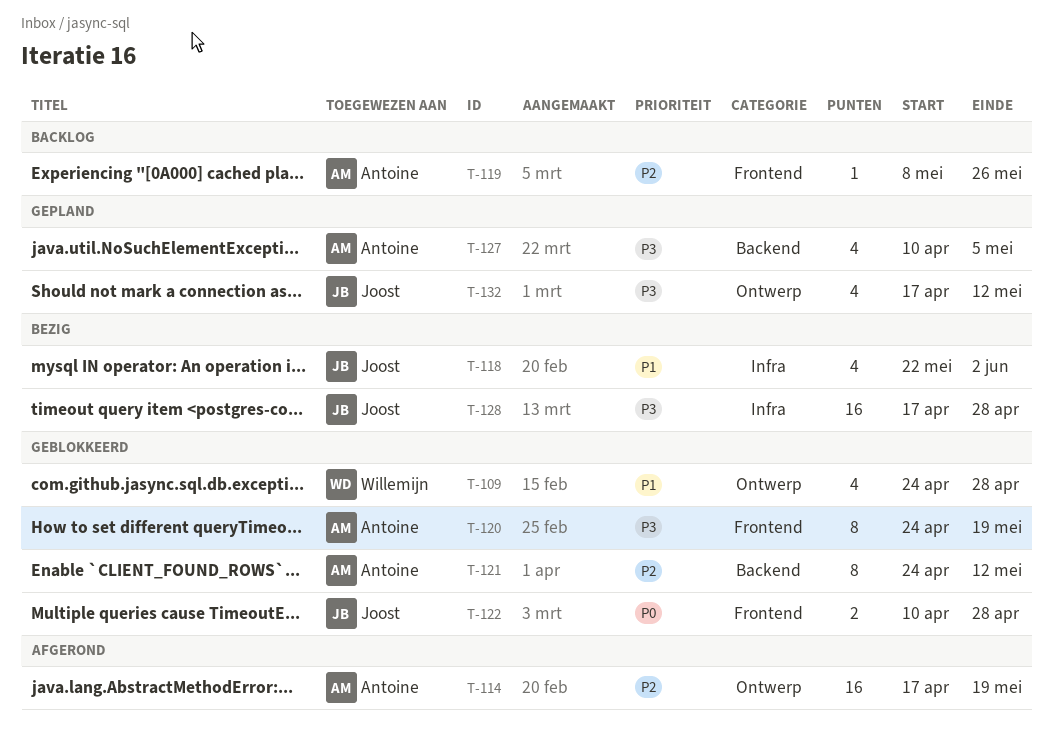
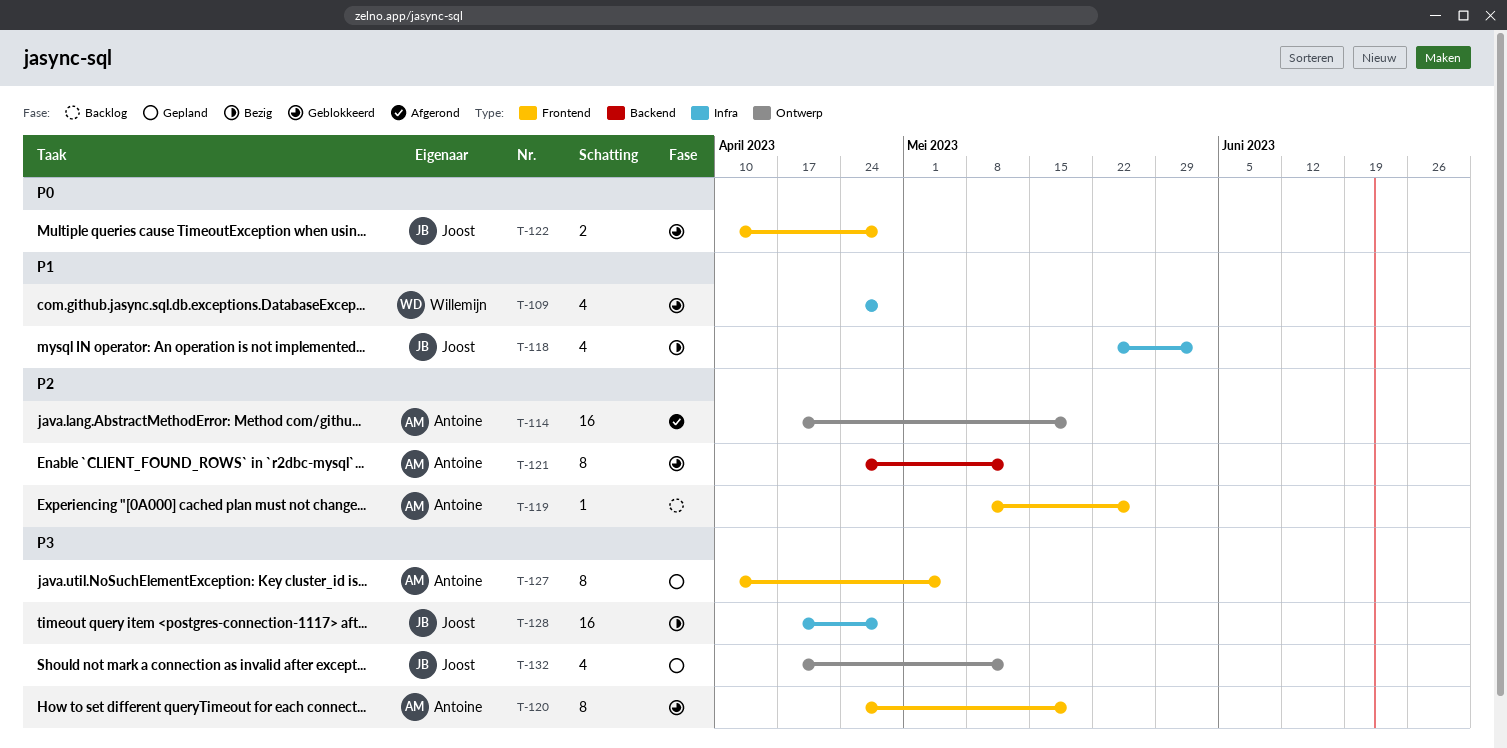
T-109, label: Ontwerp -> Infra
T-127, label: Backend -> Frontend
T-127, estimate: 4 -> 8

